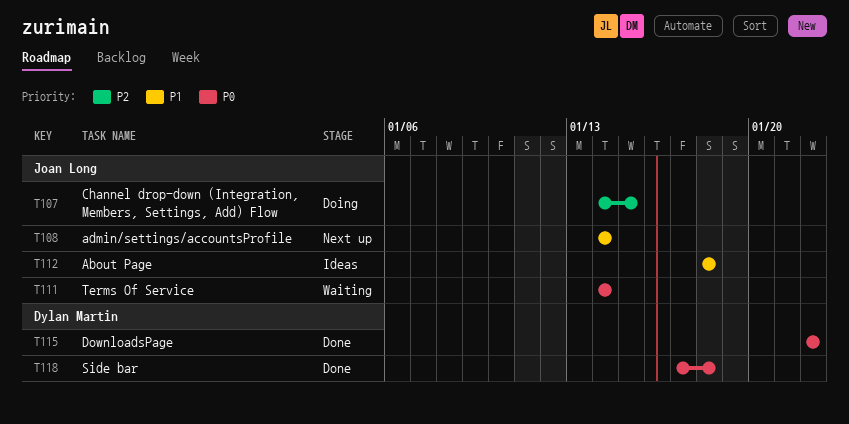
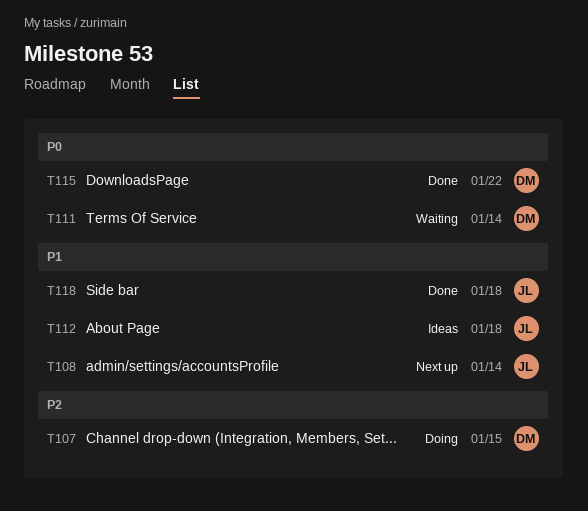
T107, owner: Joan Long -> Dylan Martin
T111, owner: Joan Long -> Dylan Martin
T118, owner: Dylan Martin -> Joan Long
T118, priority: P0 -> P1

